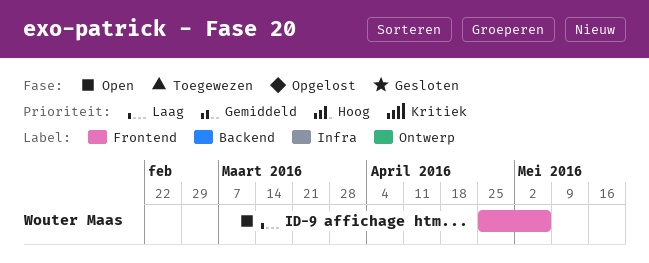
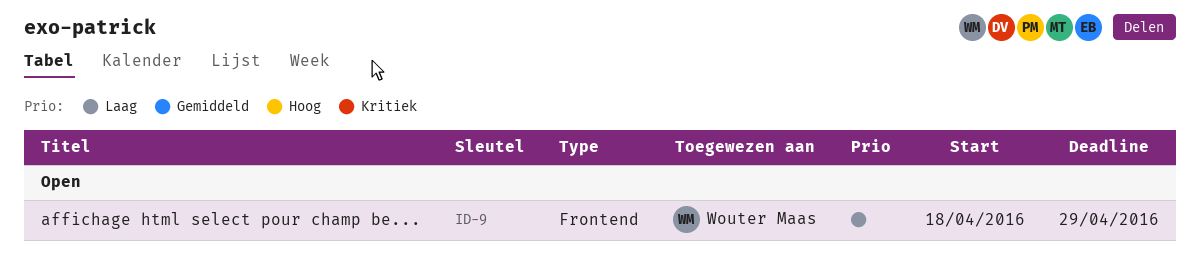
ID-9, start: Apr 25 -> Apr 18
ID-9, due: May 6 -> Apr 29

